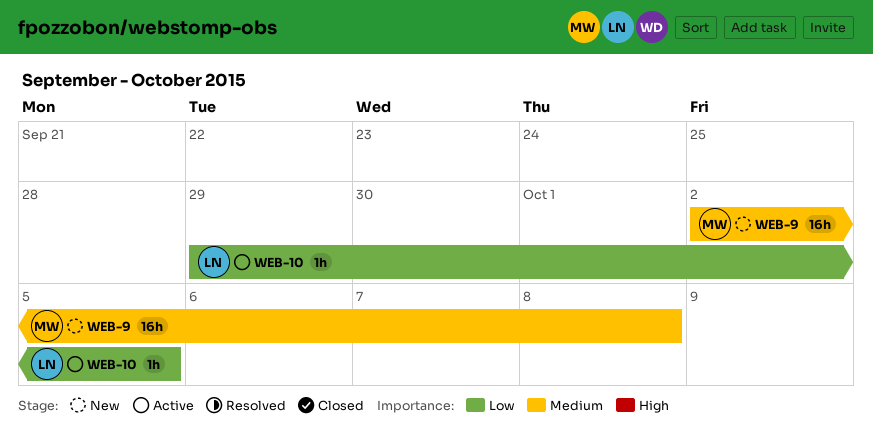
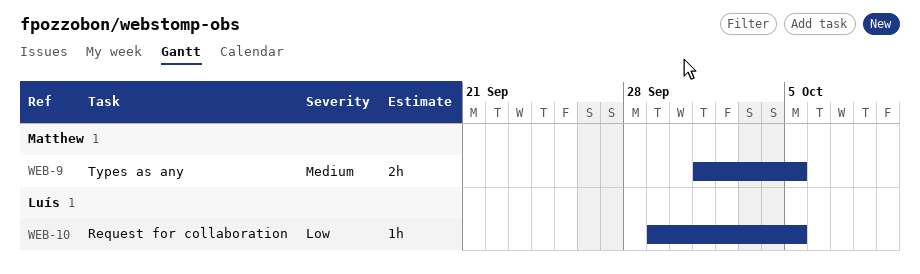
WEB-9, estimate: 16h -> 2h
WEB-9, start: Oct 2 -> Oct 1
WEB-9, due: Oct 8 -> Oct 5

